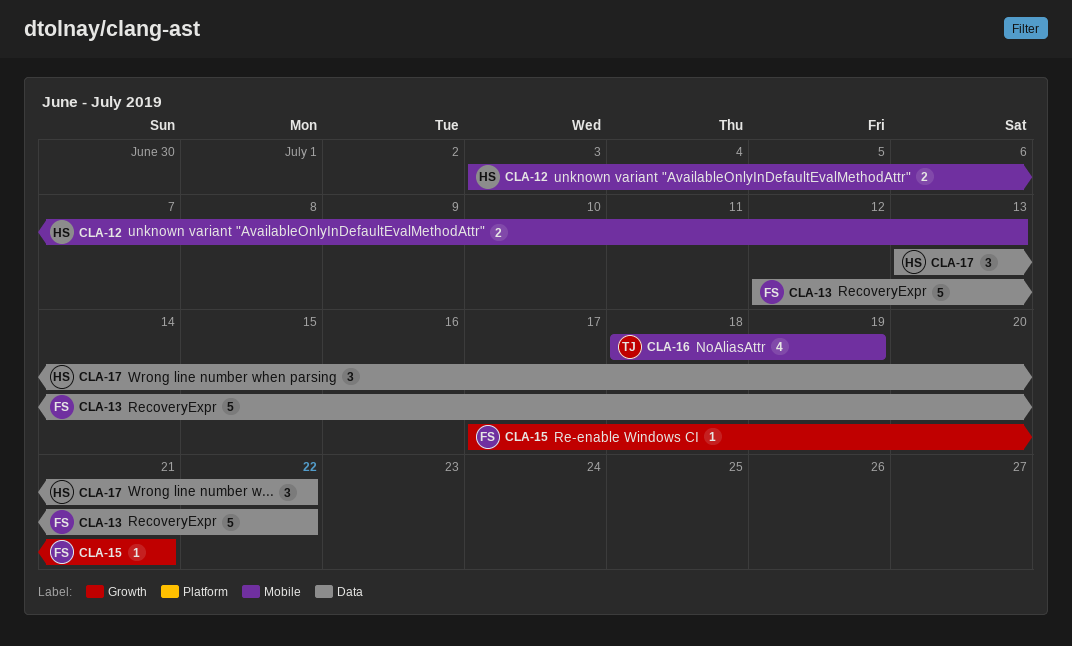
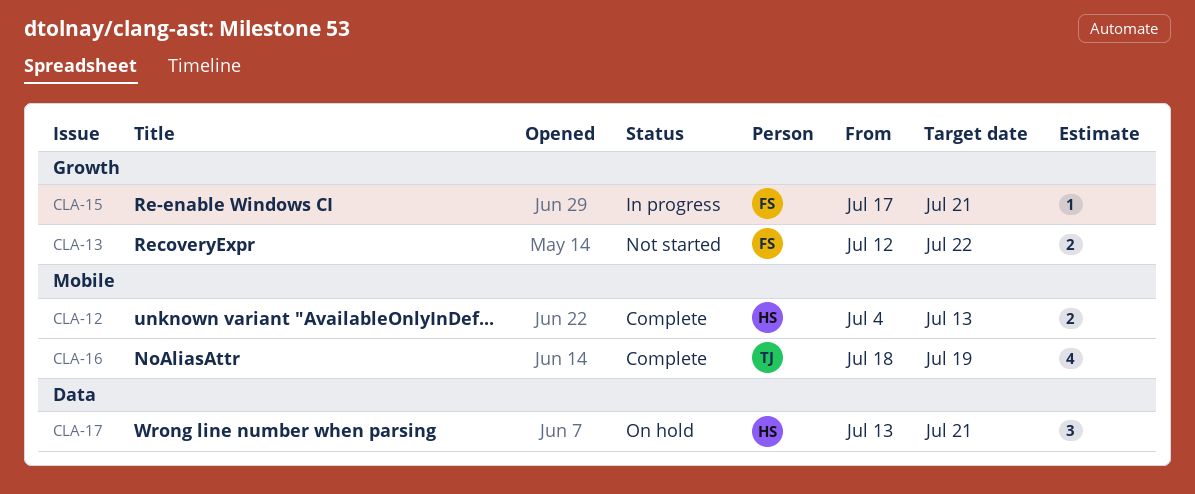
CLA-12, start: Jul 3 -> Jul 4
CLA-13, label: Data -> Growth
CLA-13, estimate: 5 -> 2
CLA-17, due: Jul 22 -> Jul 21

